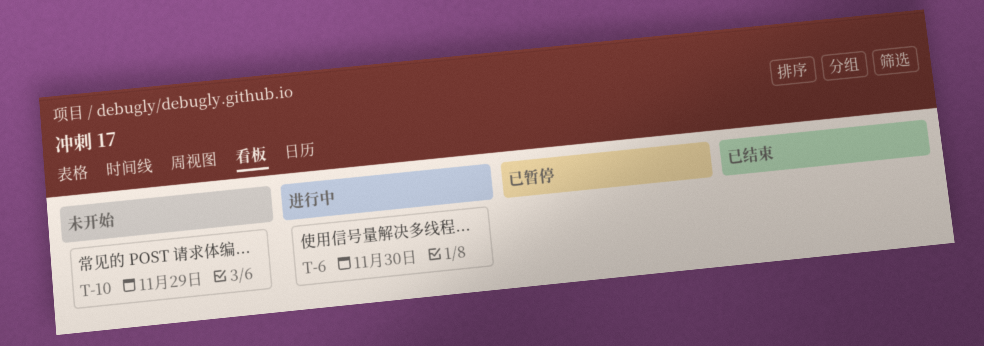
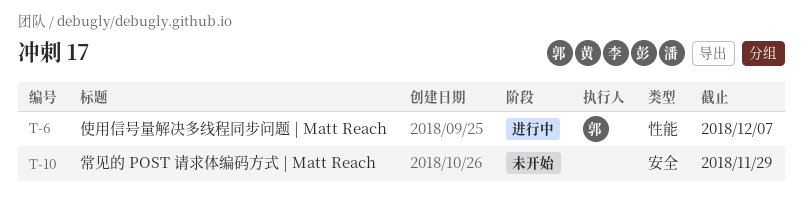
T-6, due: Nov 30 -> Dec 7

